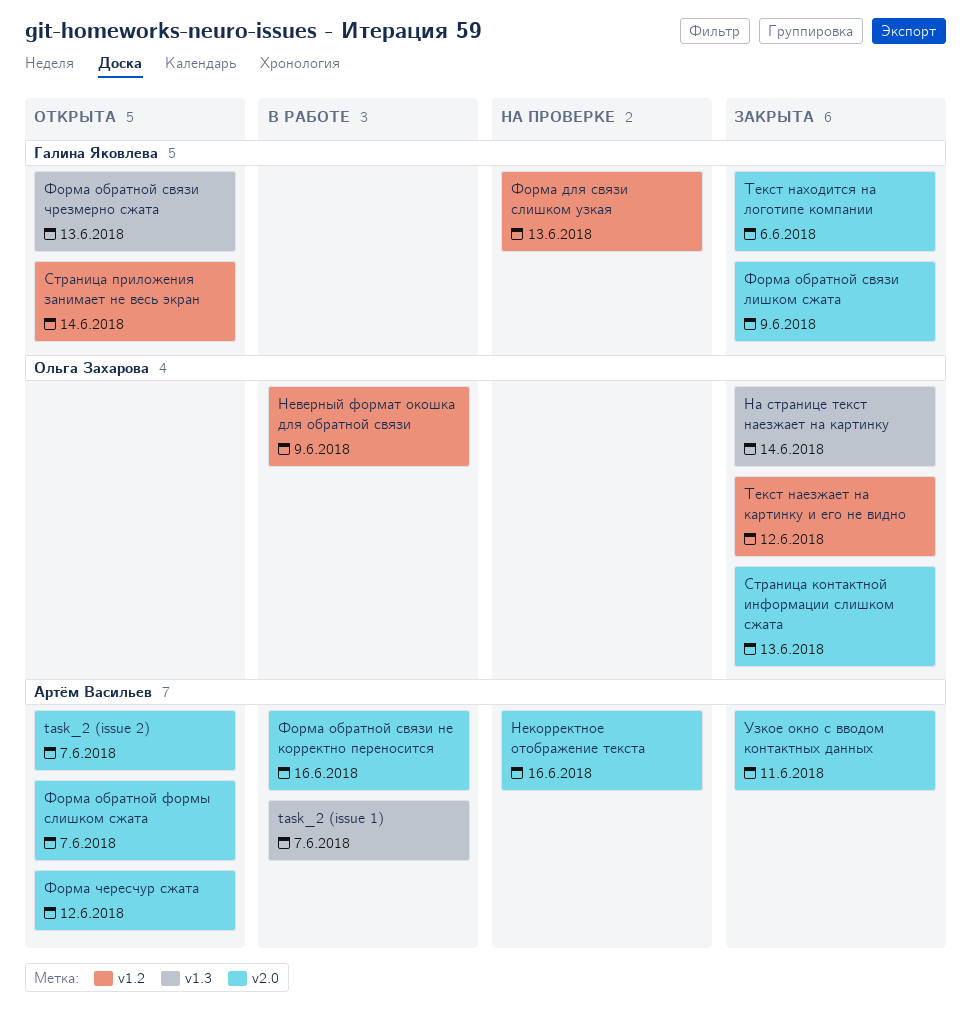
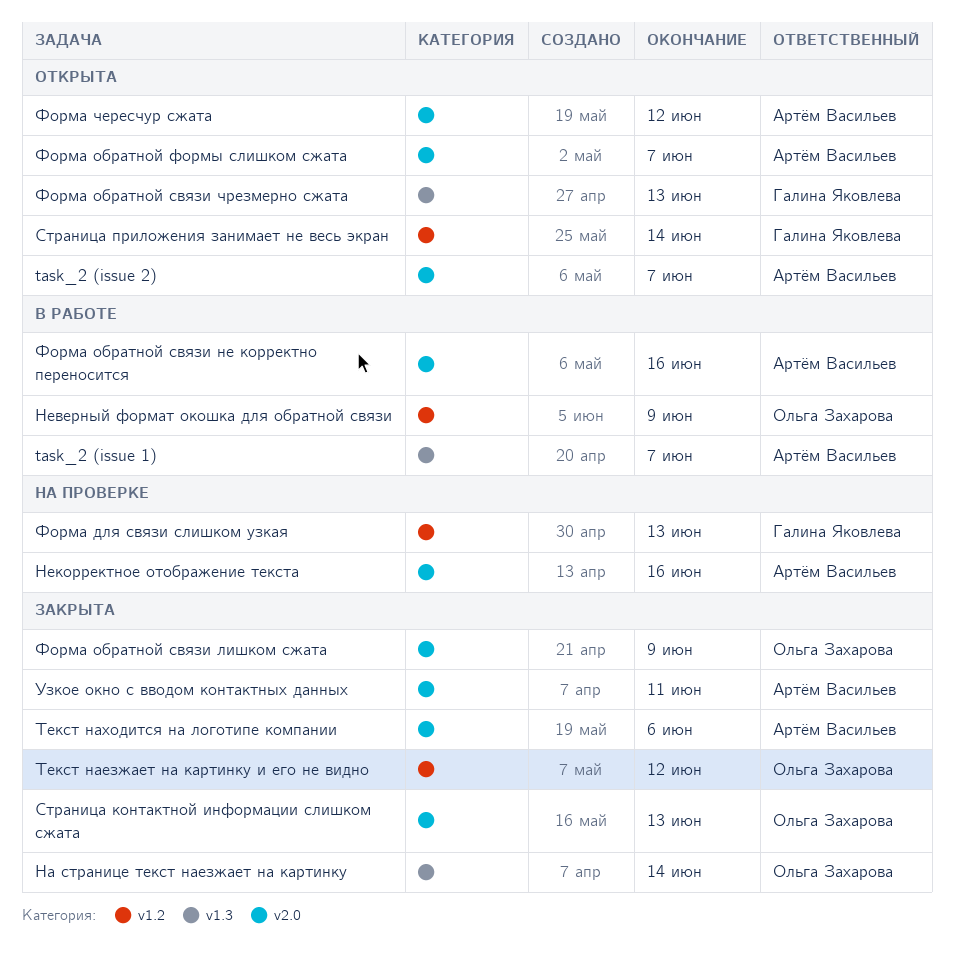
Текст находится на логотипе компании, owner: Галина Яковлева -> Артём Васильев
Форма обратной связи лишком сжата, owner: Галина Яковлева -> Ольга Захарова

